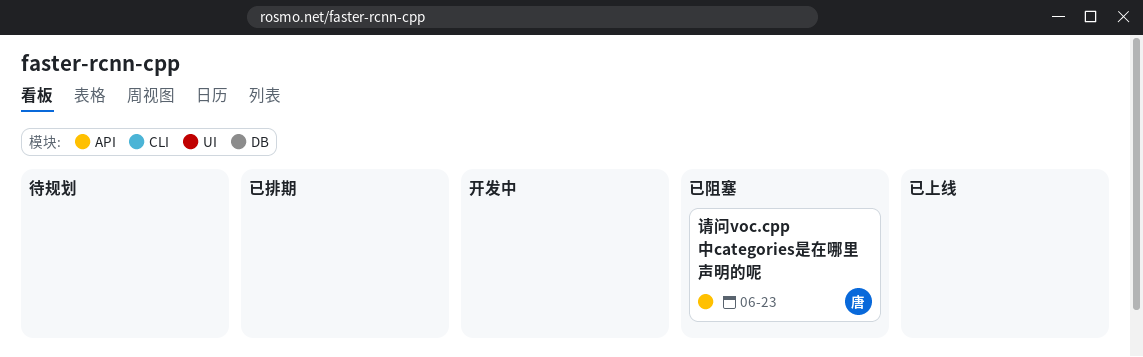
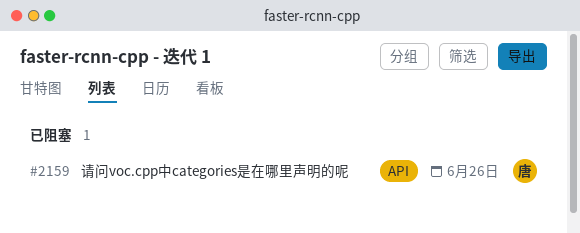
请问voc.cpp中categories是在哪里声明的呢, due: Jun 23 -> Jun 26

